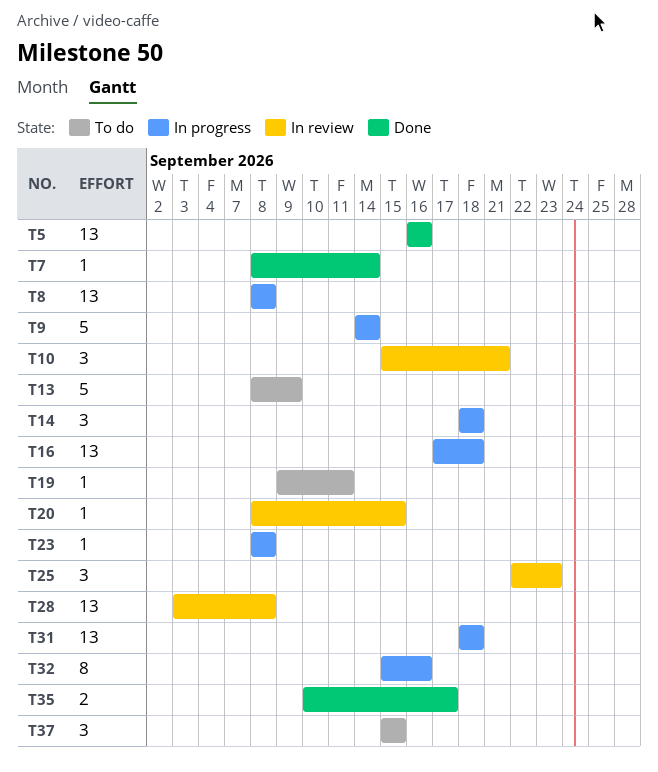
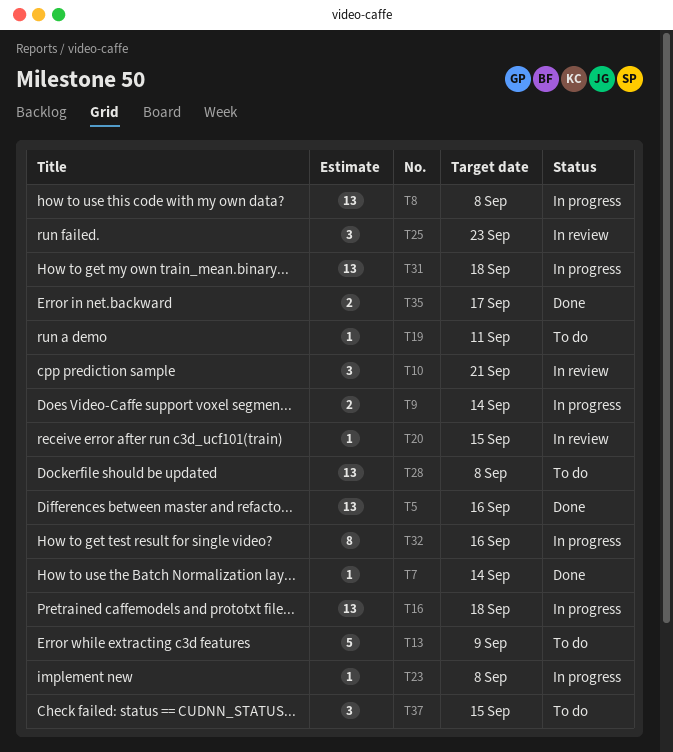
T9, estimate: 5 -> 2
T14: present -> none
T28, status: In review -> To do

